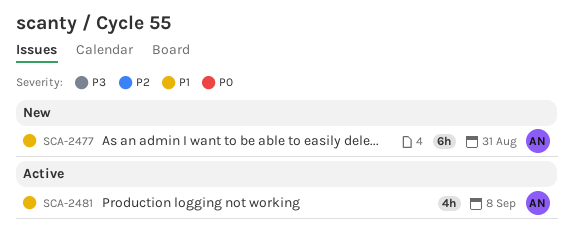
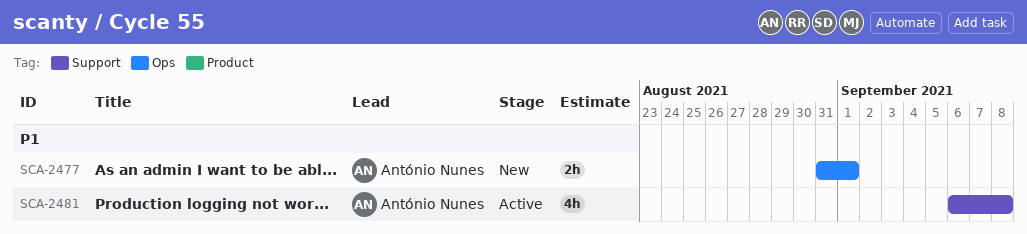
SCA-2477, estimate: 6h -> 2h
SCA-2477, due: Aug 31 -> Sep 1

